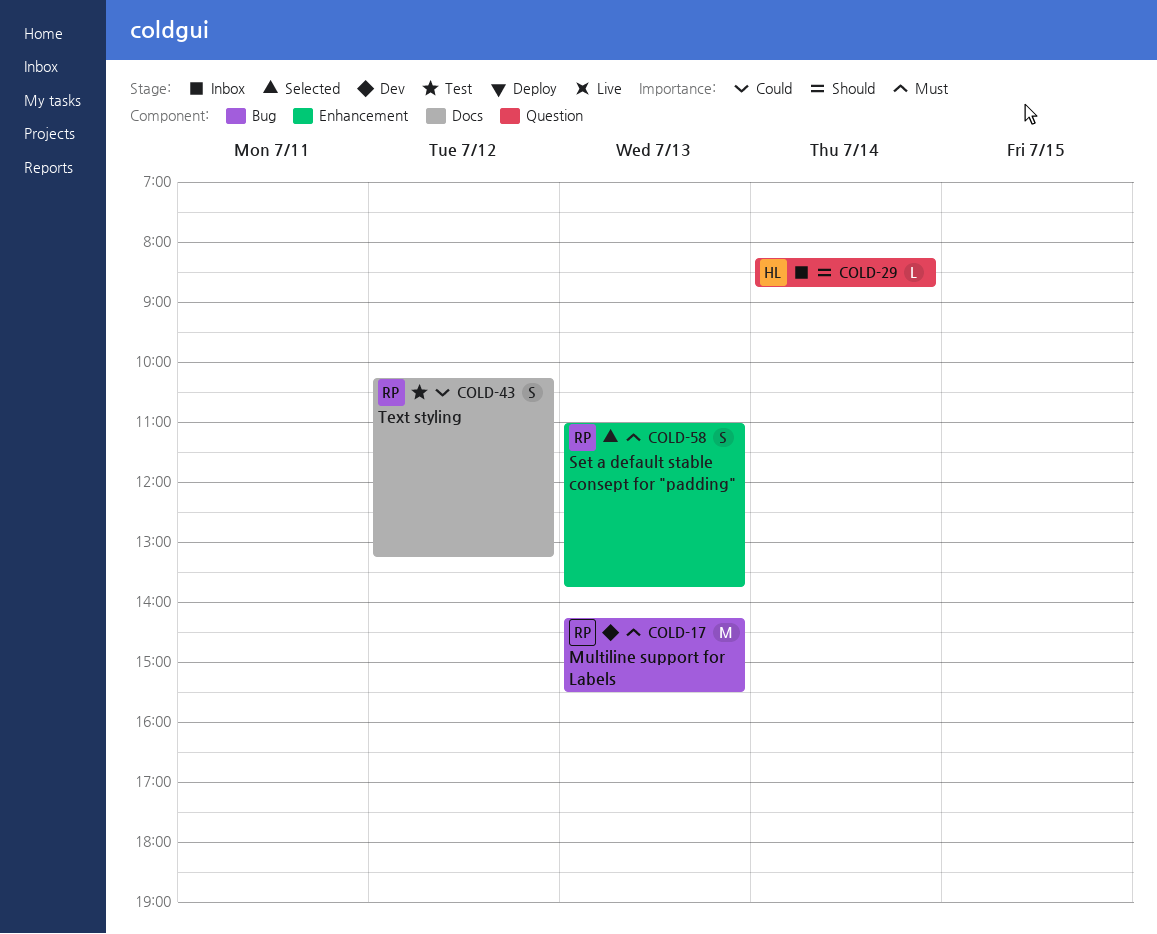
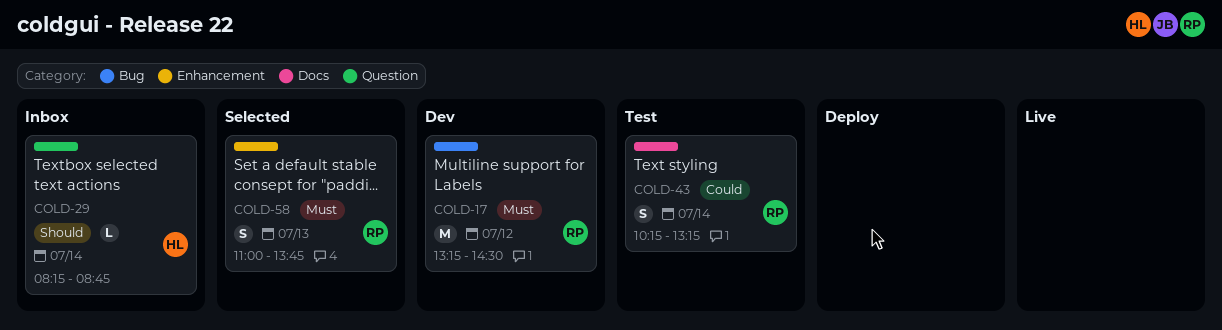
COLD-17, day: Jul 13 -> Jul 12
COLD-17, begins: 14:15 -> 13:15
COLD-17, ends: 15:30 -> 14:30
COLD-43, day: Jul 12 -> Jul 14

